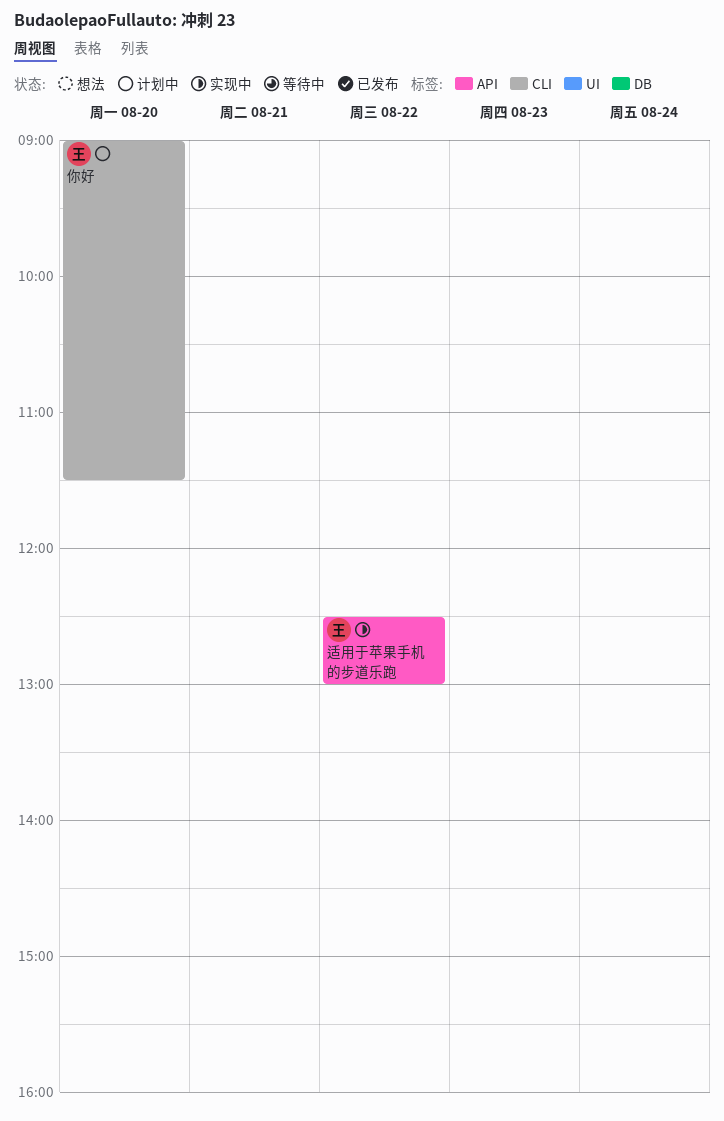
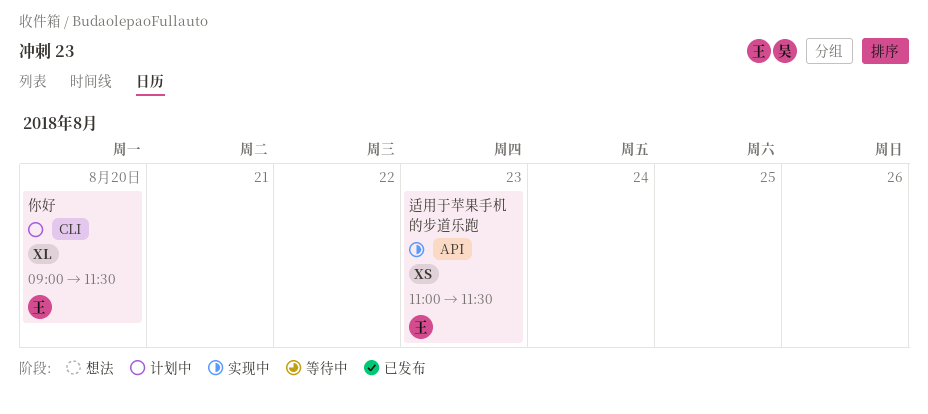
适用于苹果手机的步道乐跑, day: Aug 22 -> Aug 23
适用于苹果手机的步道乐跑, begins: 12:30 -> 11:00
适用于苹果手机的步道乐跑, ends: 13:00 -> 11:30

